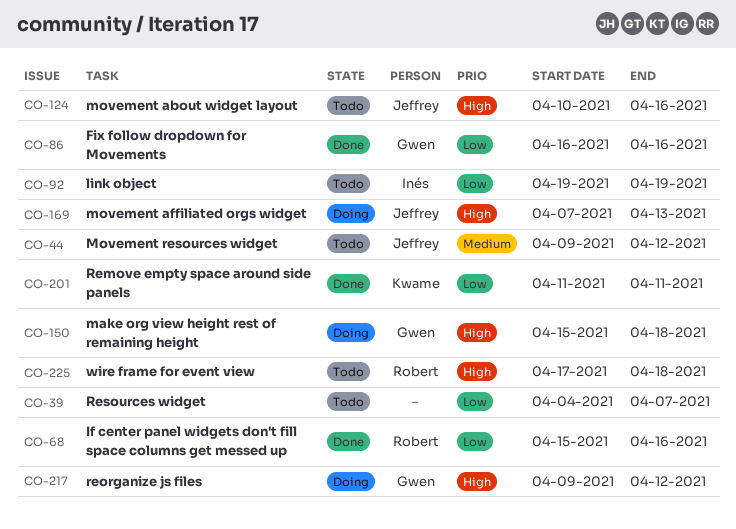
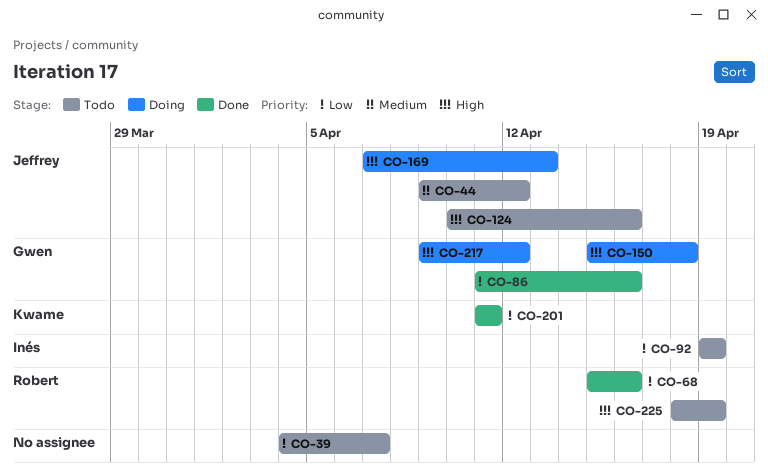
CO-86, start: Apr 16 -> Apr 11
CO-225, start: Apr 17 -> Apr 18
CO-225, due: Apr 18 -> Apr 19

